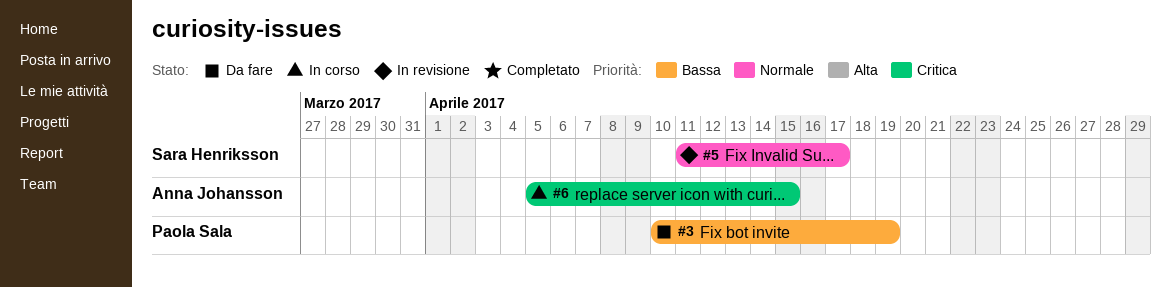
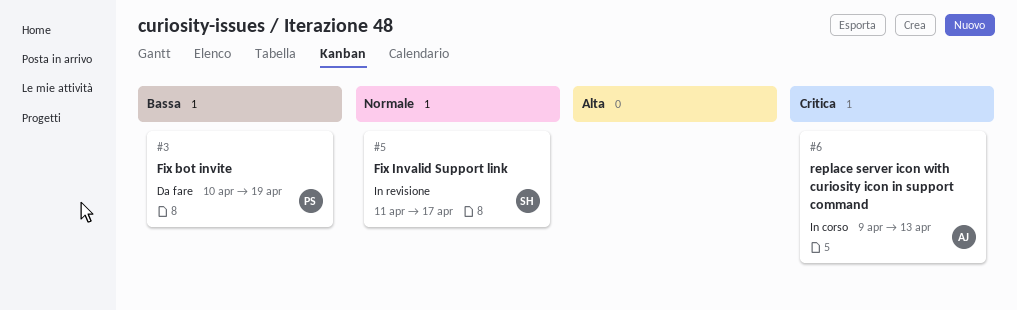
#6, start: Apr 5 -> Apr 9
#6, due: Apr 15 -> Apr 13

